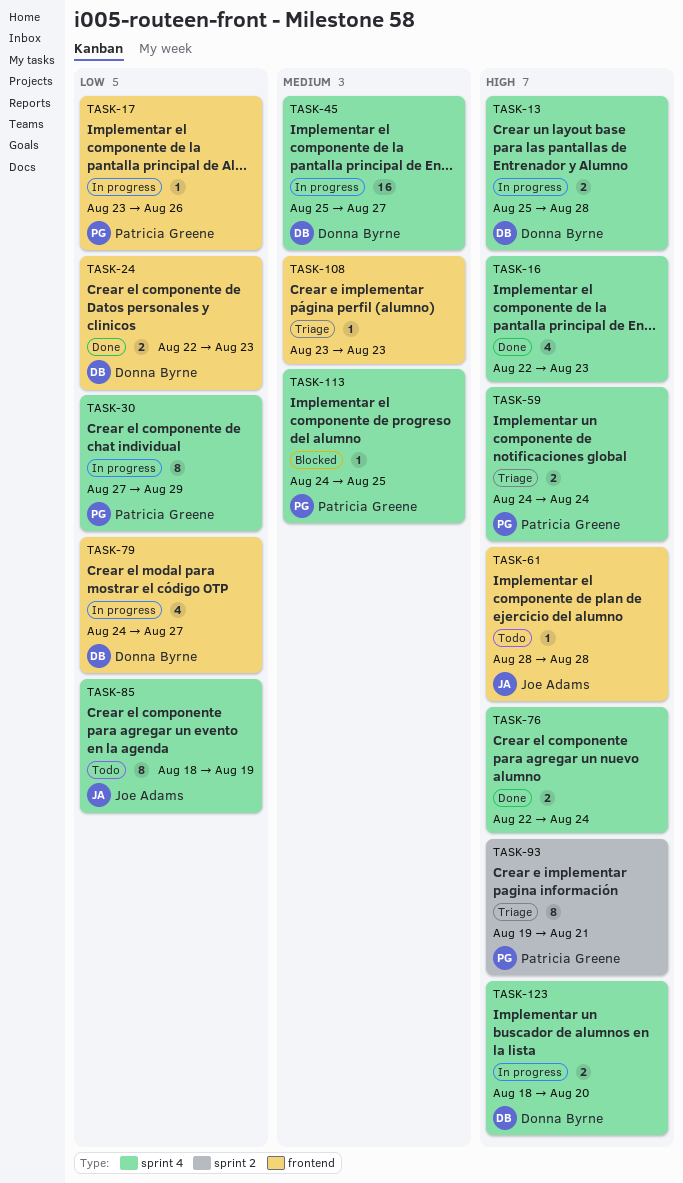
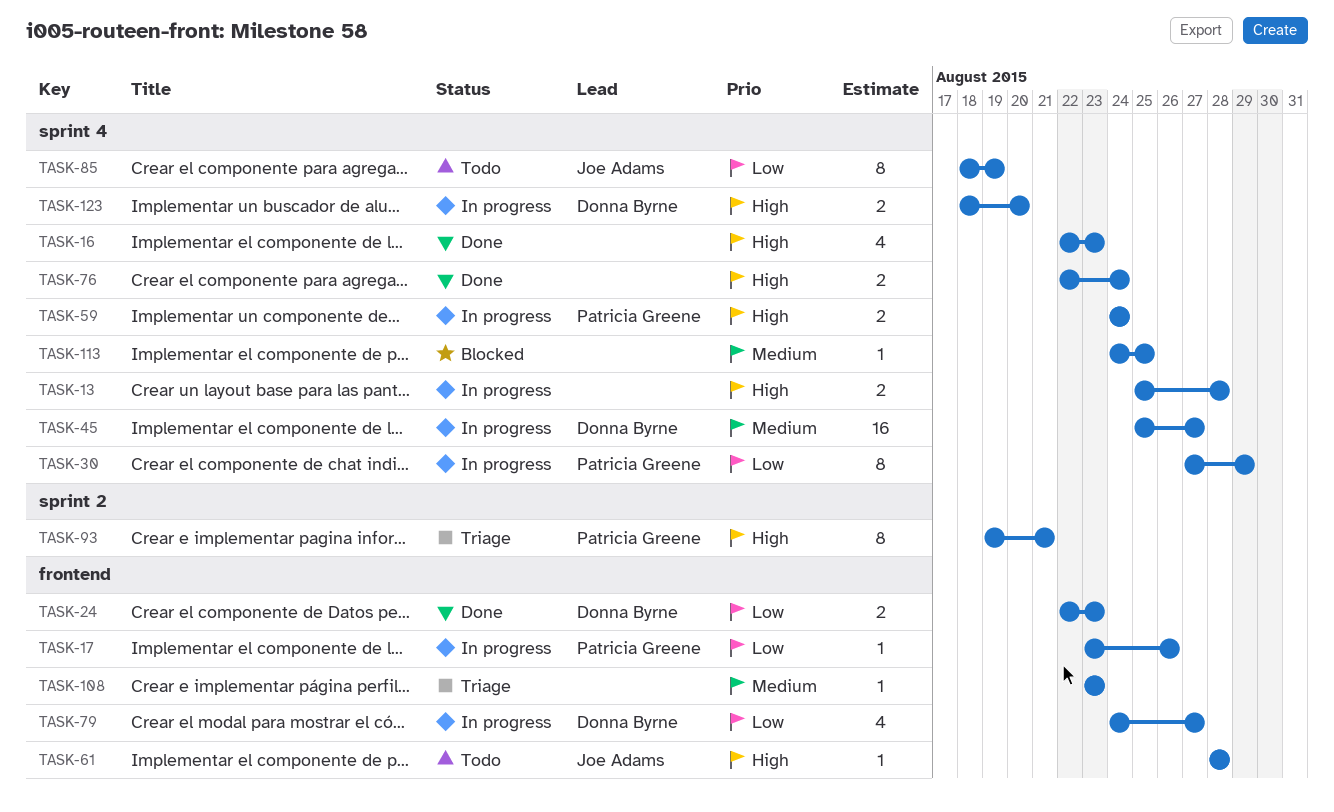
TASK-13, owner: Donna Byrne -> none
TASK-59, status: Triage -> In progress
TASK-113, owner: Patricia Greene -> none

